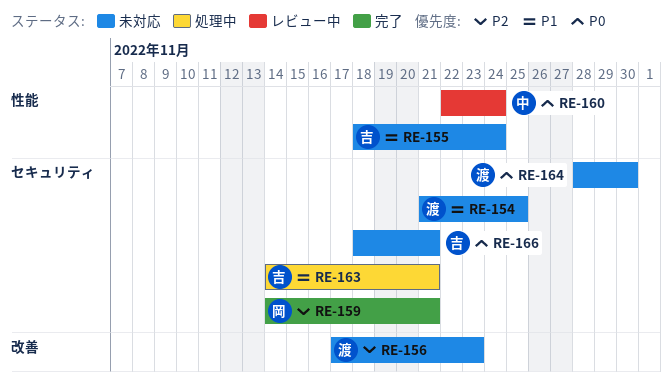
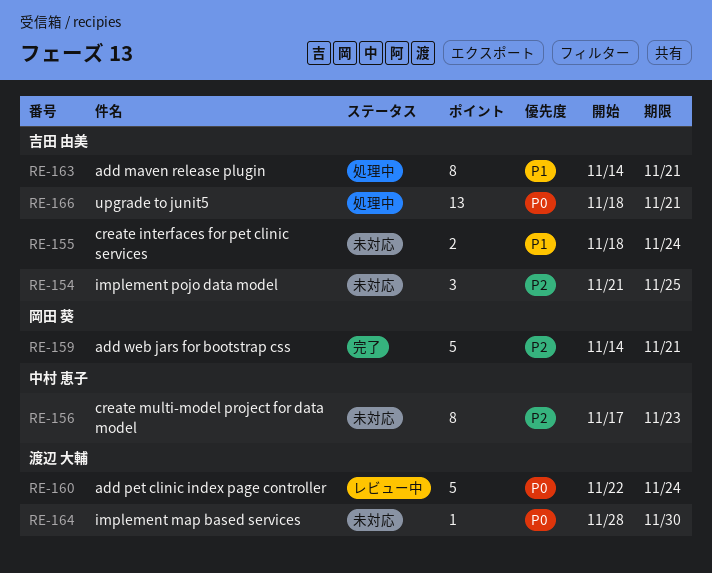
RE-154, owner: 渡辺 大輔 -> 吉田 由美
RE-154, priority: P1 -> P2
RE-156, owner: 渡辺 大輔 -> 中村 恵子
RE-160, owner: 中村 恵子 -> 渡辺 大輔
RE-166, status: 未対応 -> 処理中

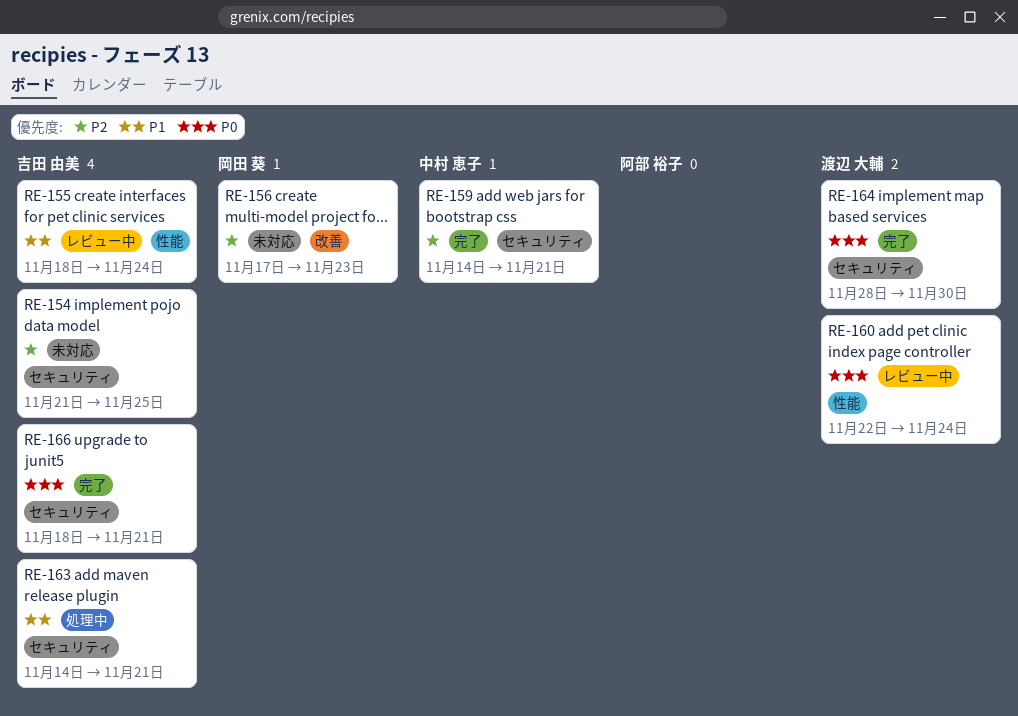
RE-155, status: 未対応 -> レビュー中
RE-156, owner: 中村 恵子 -> 岡田 葵
RE-159, owner: 岡田 葵 -> 中村 恵子
RE-164, status: 未対応 -> 完了
RE-166, status: 処理中 -> 完了

